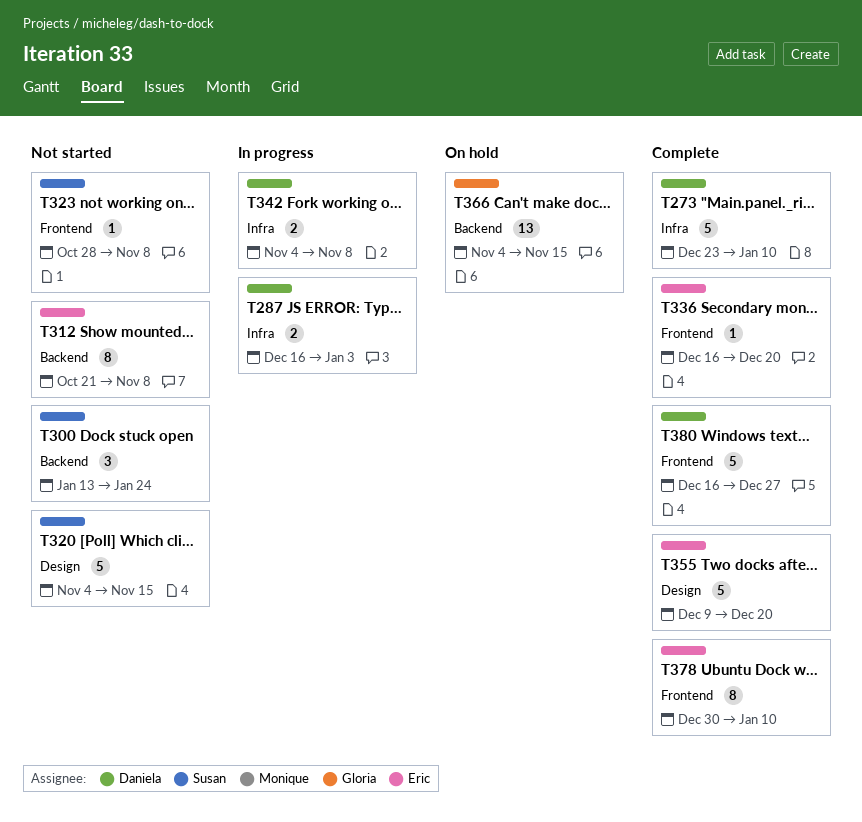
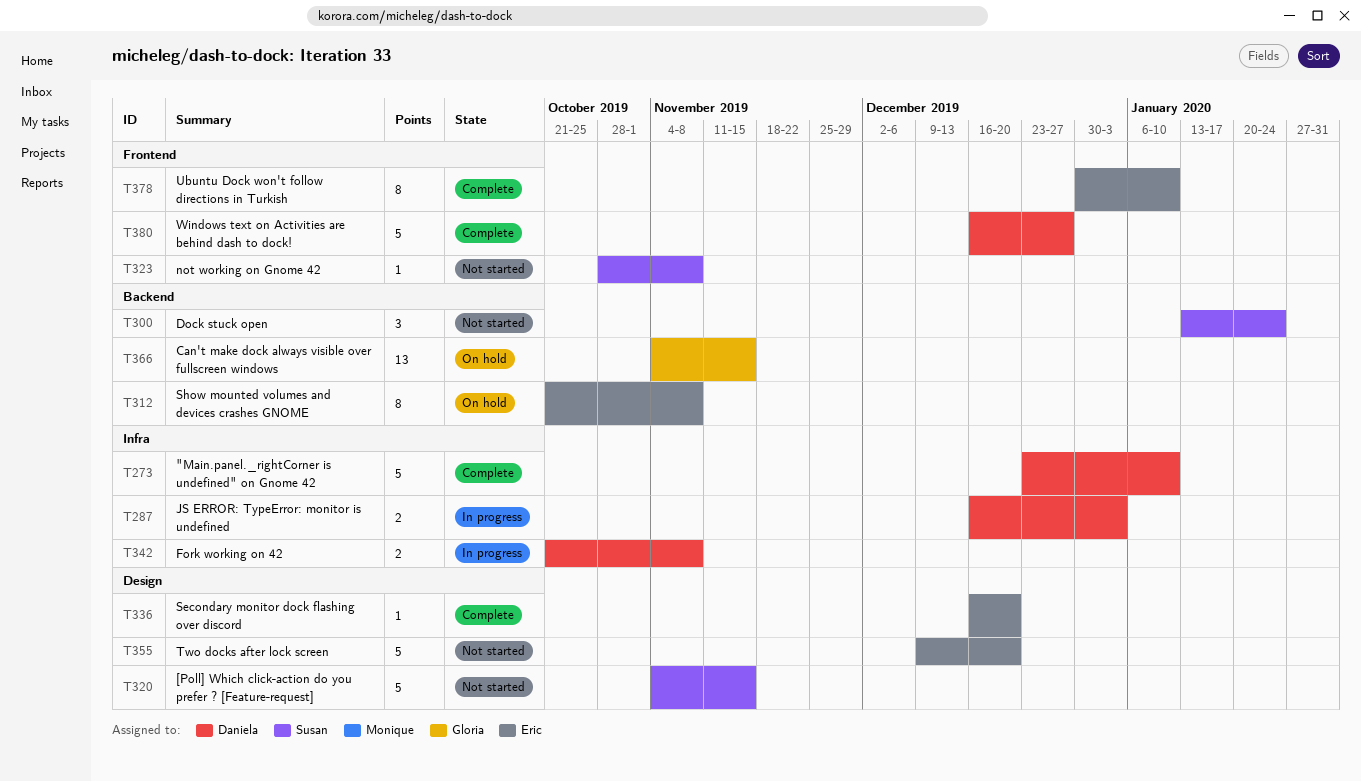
T312, status: Not started -> On hold
T336, label: Frontend -> Design
T342, start: Nov 4 -> Oct 21
T355, status: Complete -> Not started

